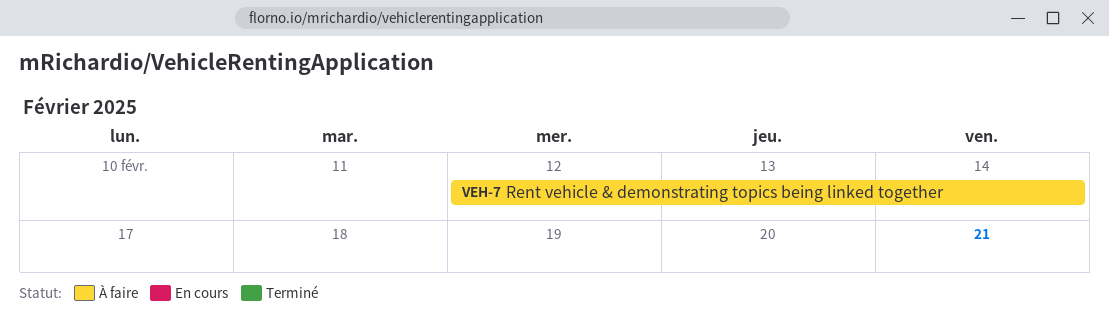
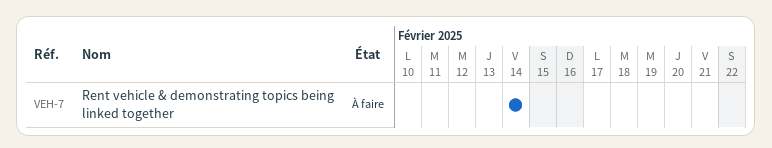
VEH-7, start: Feb 12 -> Feb 14

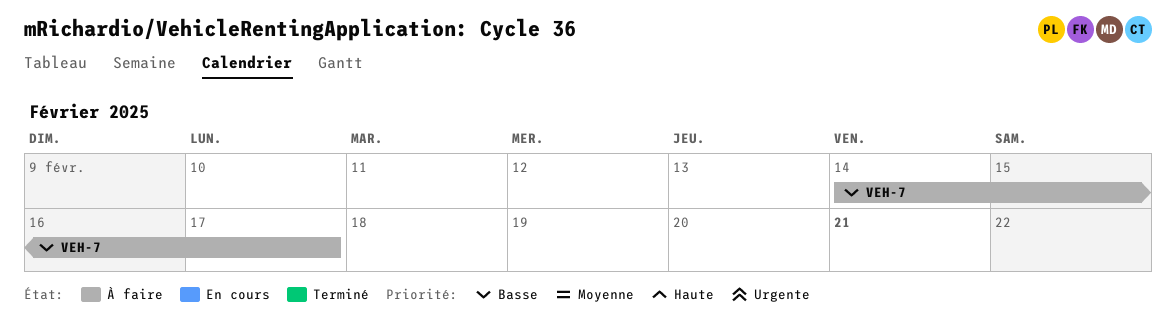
VEH-7, due: Feb 14 -> Feb 17

